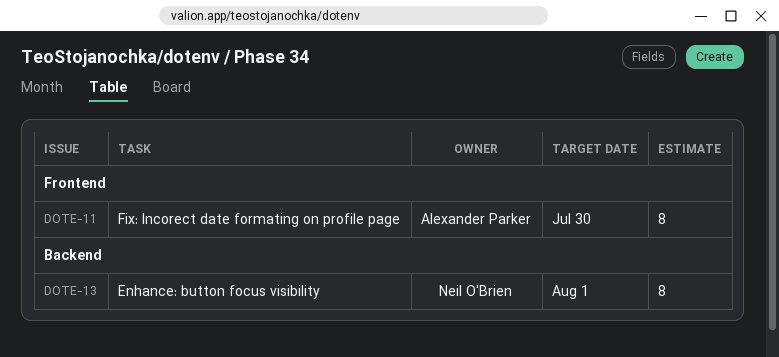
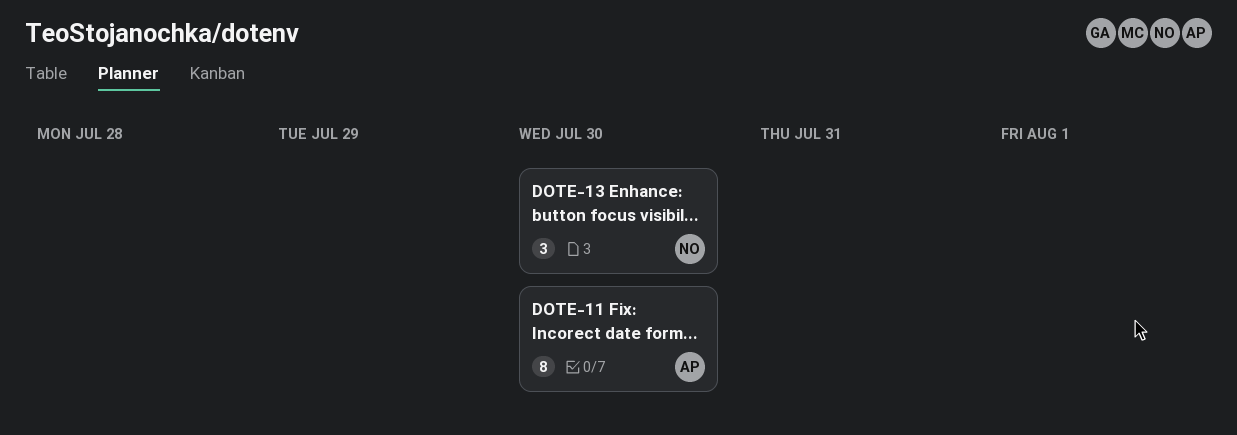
DOTE-13, estimate: 8 -> 3
DOTE-13, due: Aug 1 -> Jul 30

